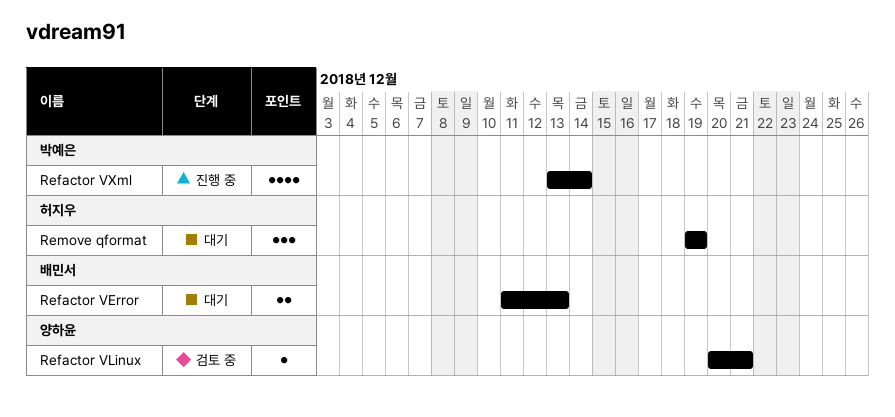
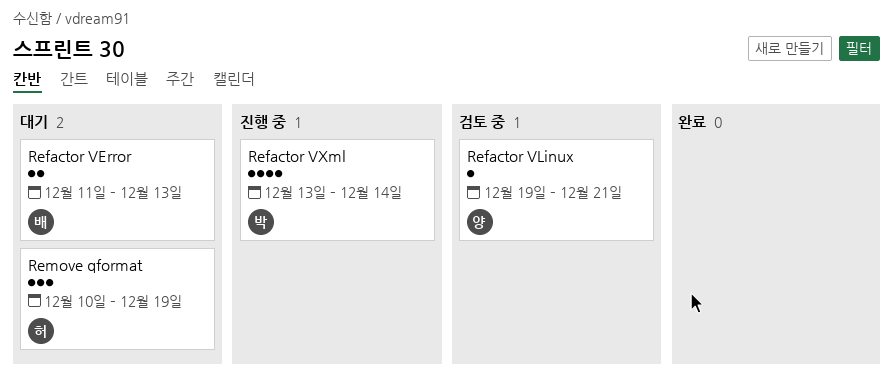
Refactor VLinux, start: Dec 20 -> Dec 19
Remove qformat, start: Dec 19 -> Dec 10

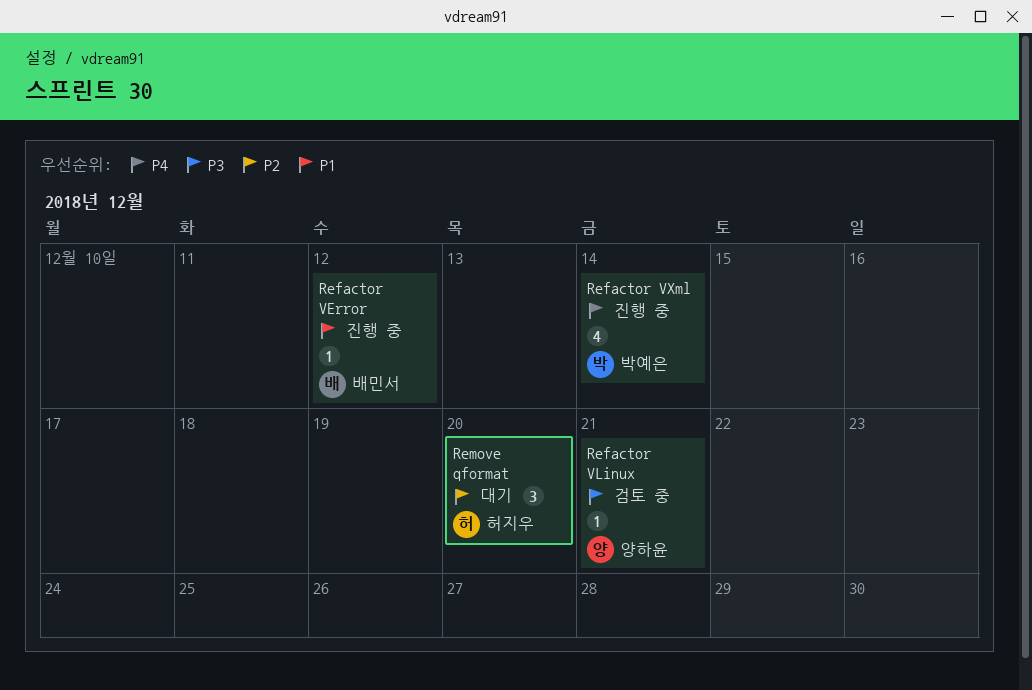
Refactor VError, status: 대기 -> 진행 중
Refactor VError, estimate: 2 -> 1
Refactor VError, due: Dec 13 -> Dec 12
Remove qformat, due: Dec 19 -> Dec 20

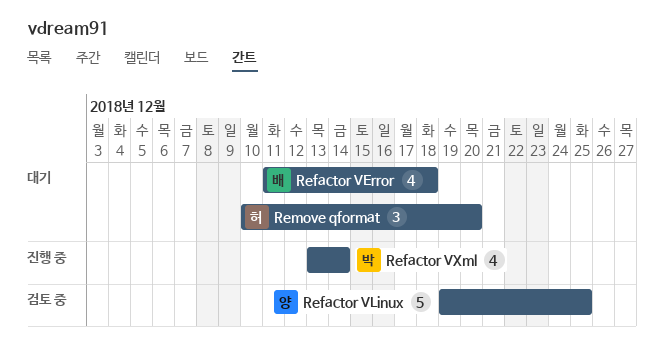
Refactor VError, status: 진행 중 -> 대기
Refactor VError, estimate: 1 -> 4
Refactor VError, due: Dec 12 -> Dec 18
Refactor VLinux, estimate: 1 -> 5
Refactor VLinux, due: Dec 21 -> Dec 25

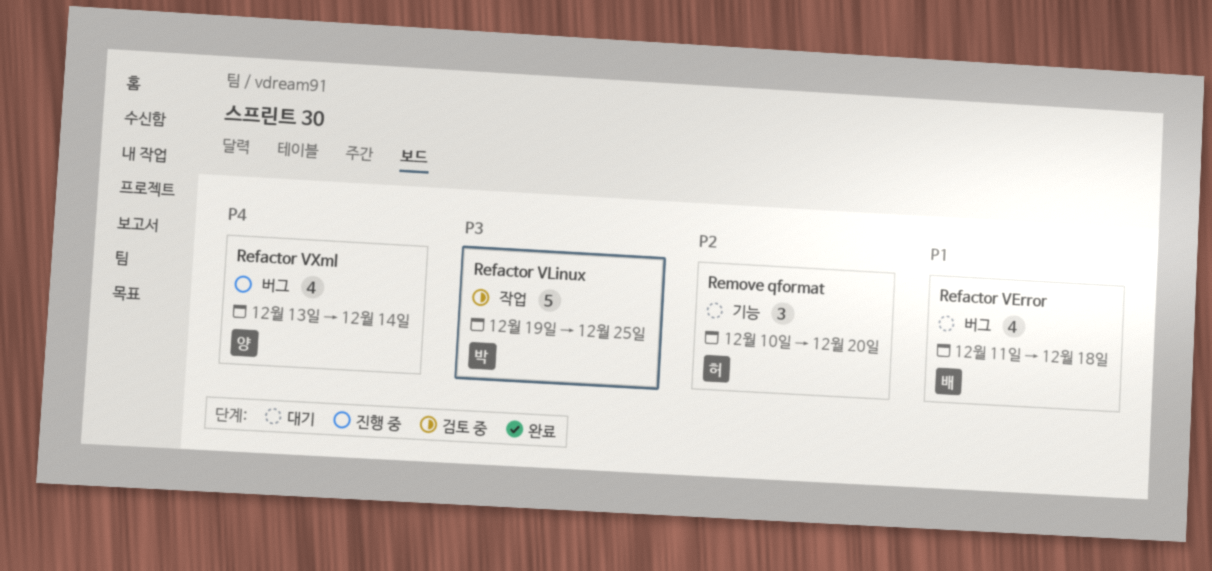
Refactor VLinux, owner: 양 -> 박
Refactor VXml, owner: 박 -> 양

